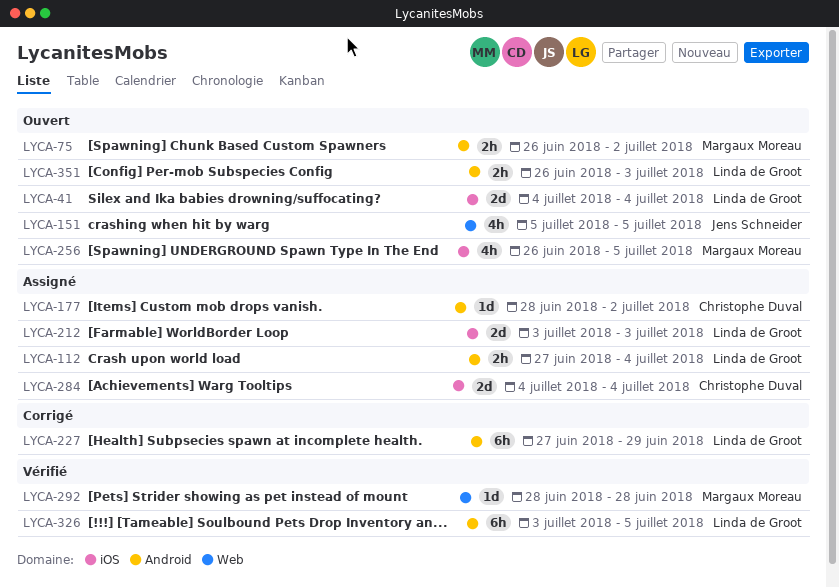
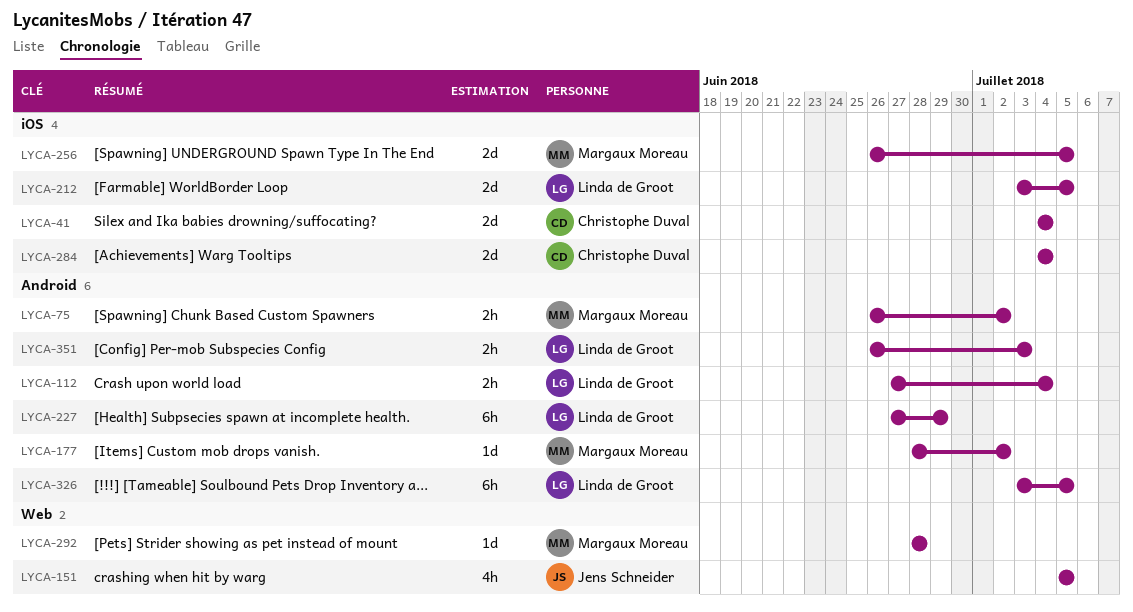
LYCA-41, owner: Linda de Groot -> Christophe Duval
LYCA-177, owner: Christophe Duval -> Margaux Moreau
LYCA-212, due: Jul 3 -> Jul 5
LYCA-256, estimate: 4h -> 2d

